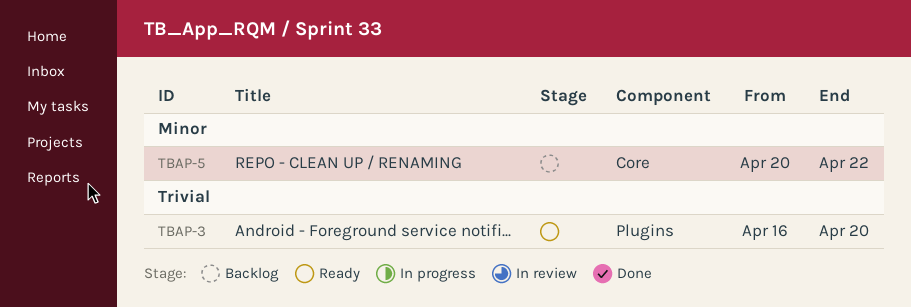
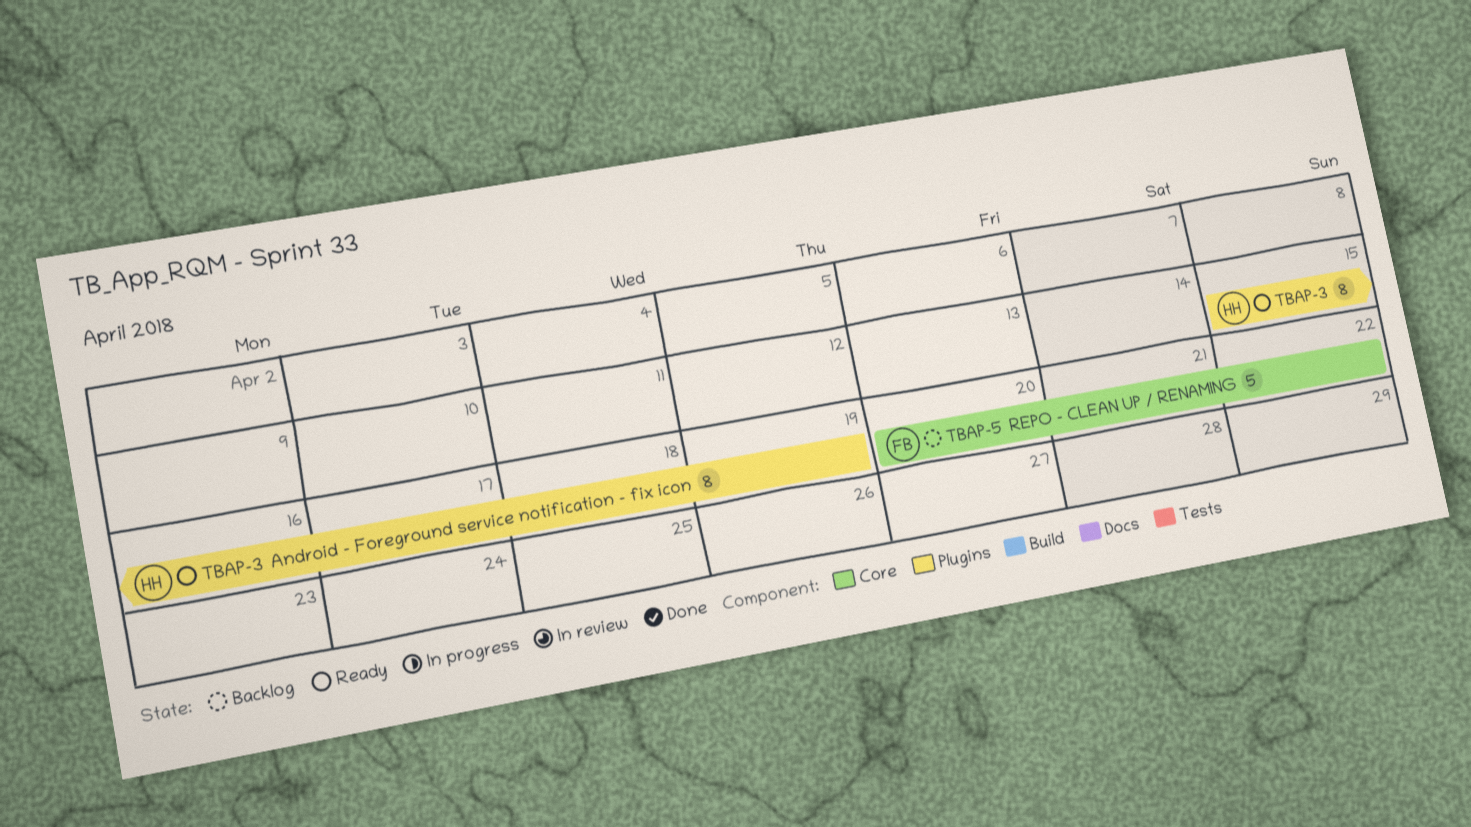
TBAP-3, start: Apr 16 -> Apr 15
TBAP-3, due: Apr 20 -> Apr 19

